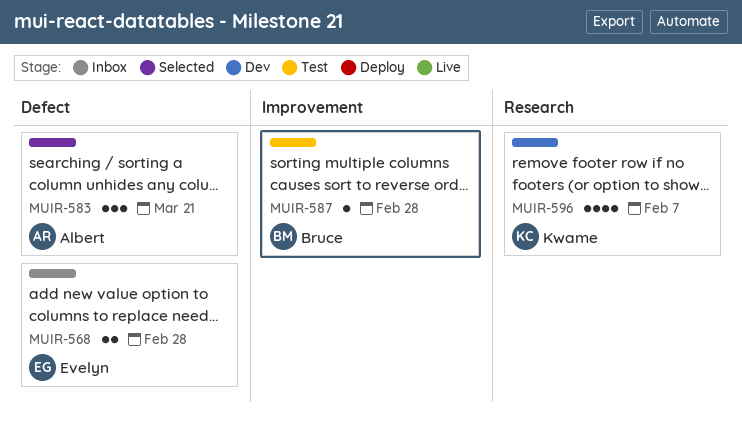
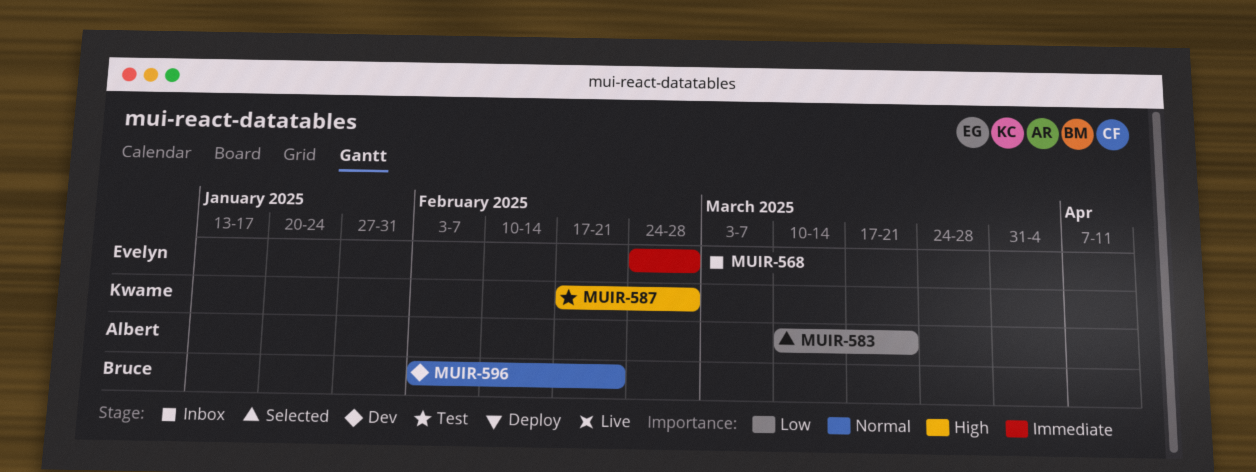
MUIR-587, owner: Bruce -> Kwame
MUIR-596, owner: Kwame -> Bruce
MUIR-596, due: Feb 7 -> Feb 21

